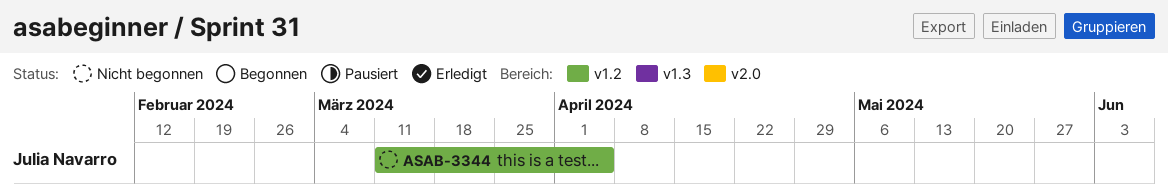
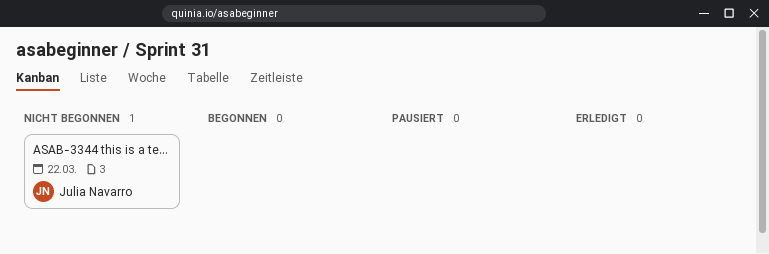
ASAB-3344, due: Apr 5 -> Mar 22

